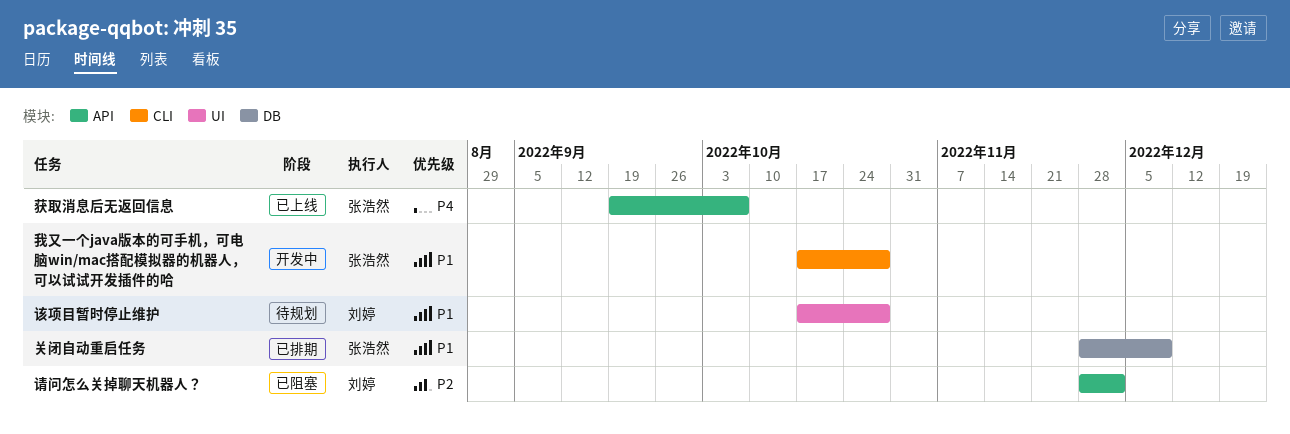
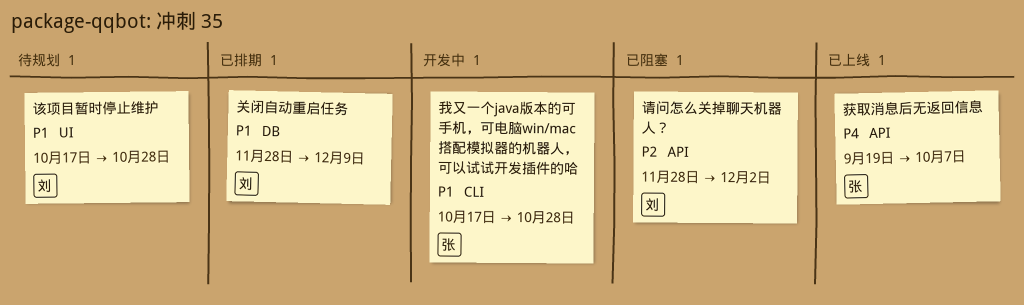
关闭自动重启任务, owner: 张浩然 -> 刘婷

